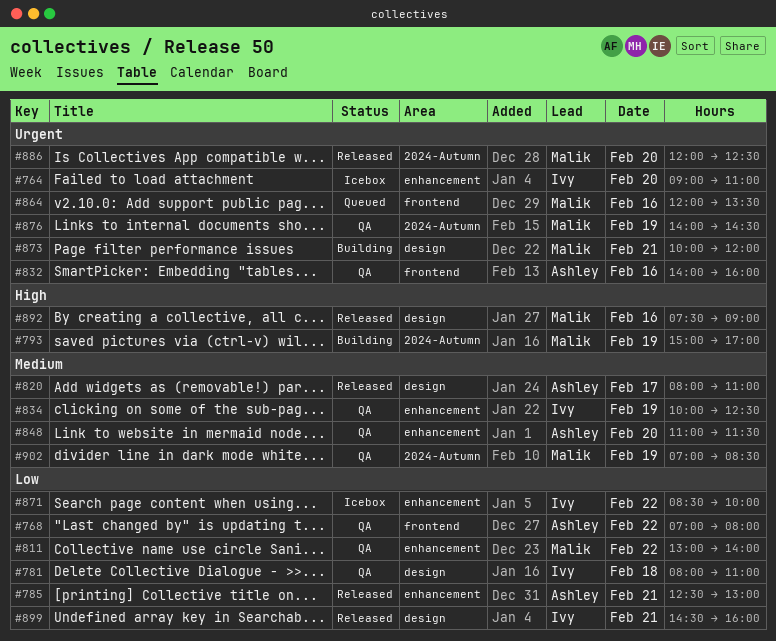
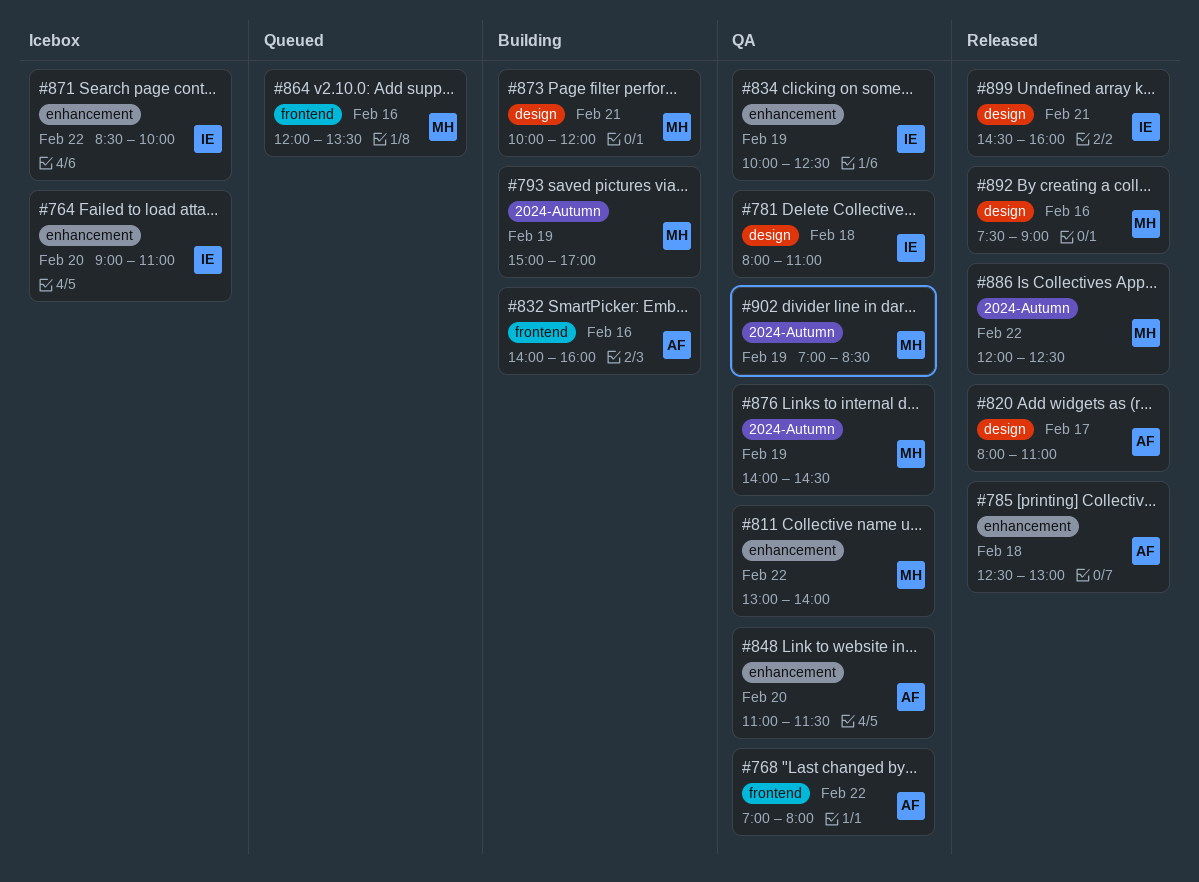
#785, day: Feb 21 -> Feb 18
#832, status: QA -> Building
#886, day: Feb 20 -> Feb 22

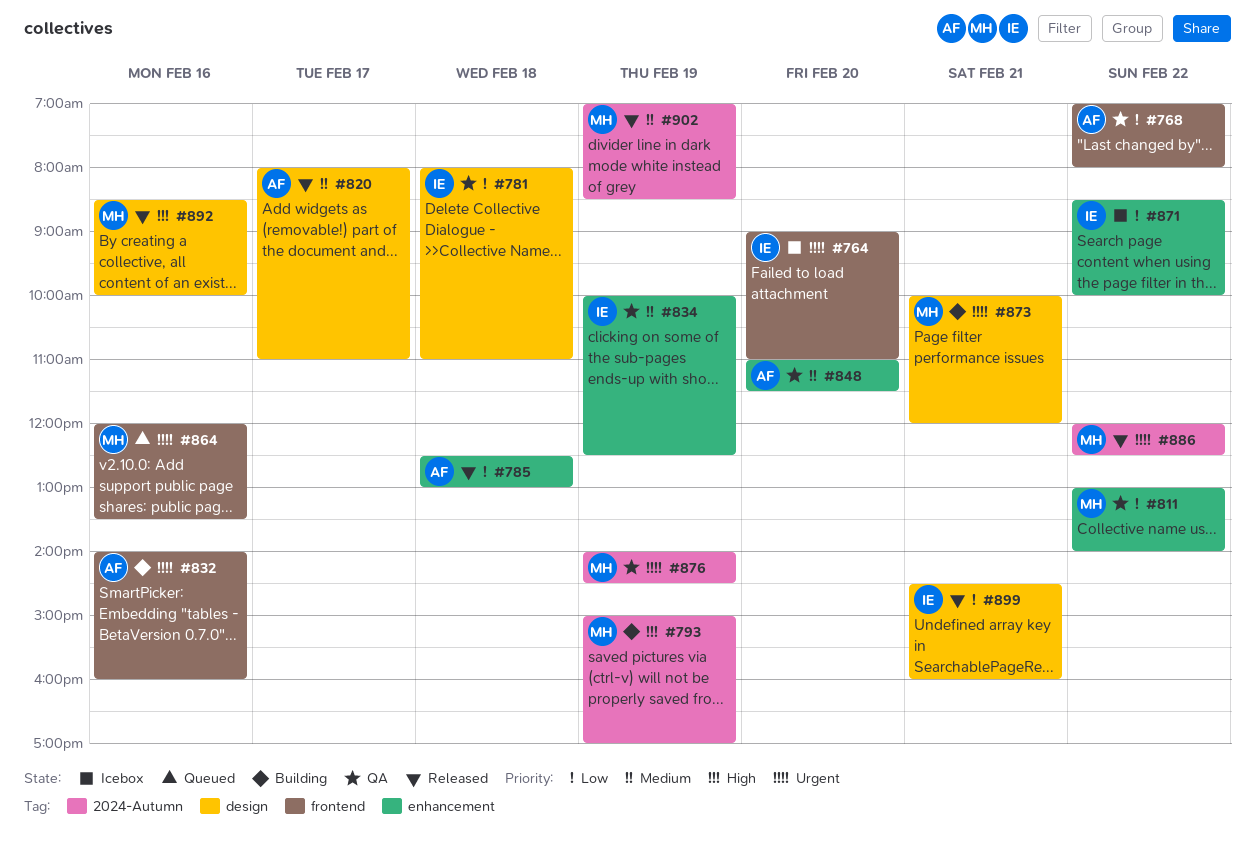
#764, label: enhancement -> frontend
#892, begins: 07:30 -> 08:30
#892, ends: 09:00 -> 10:00
#902, status: QA -> Released

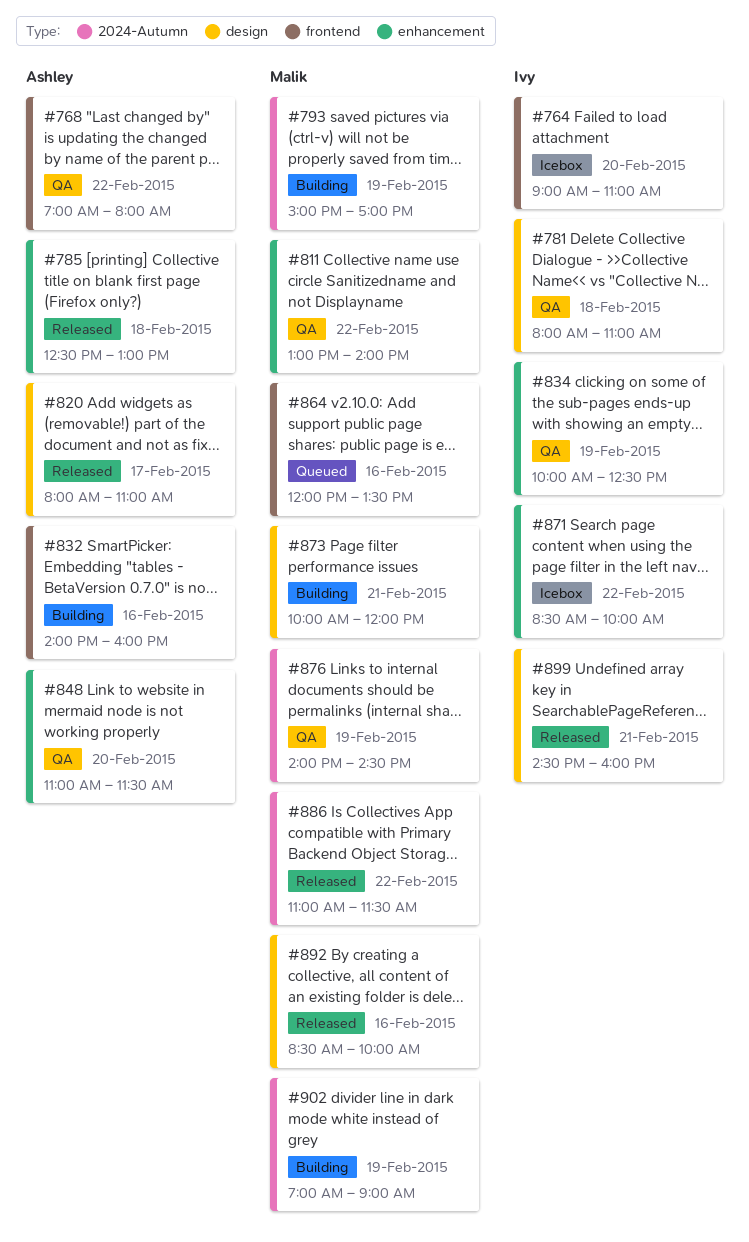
#886, begins: 12:00 -> 11:00
#886, ends: 12:30 -> 11:30
#902, status: Released -> Building
#902, ends: 08:30 -> 09:00

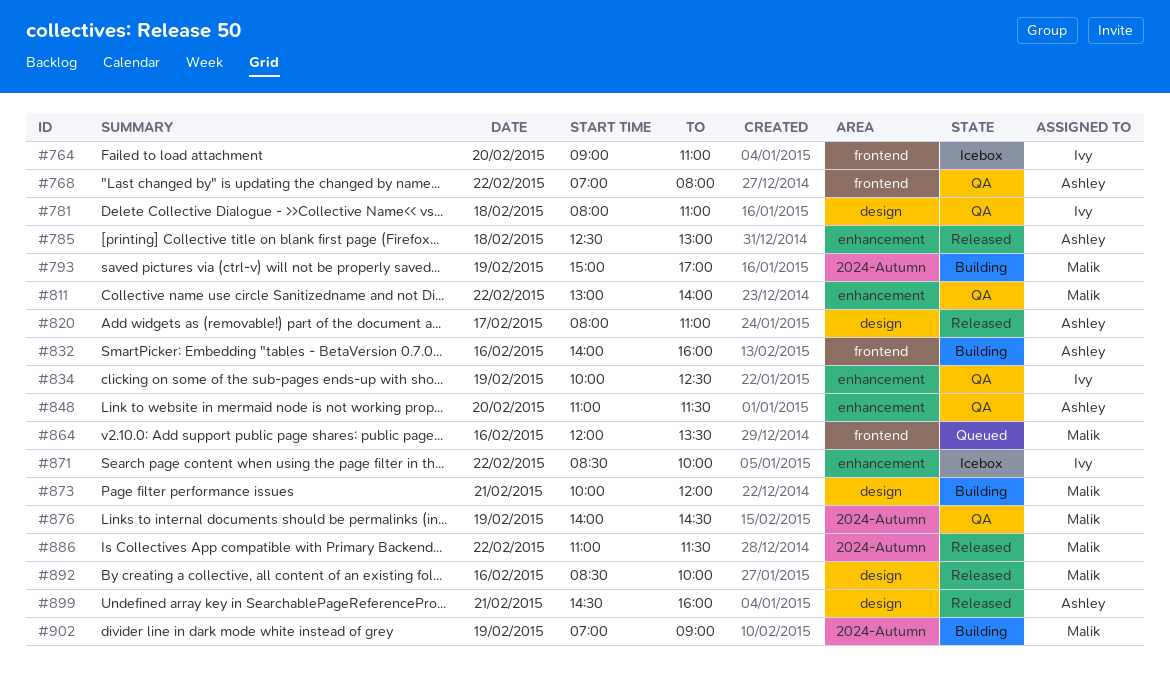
#899, owner: Ivy -> Ashley

